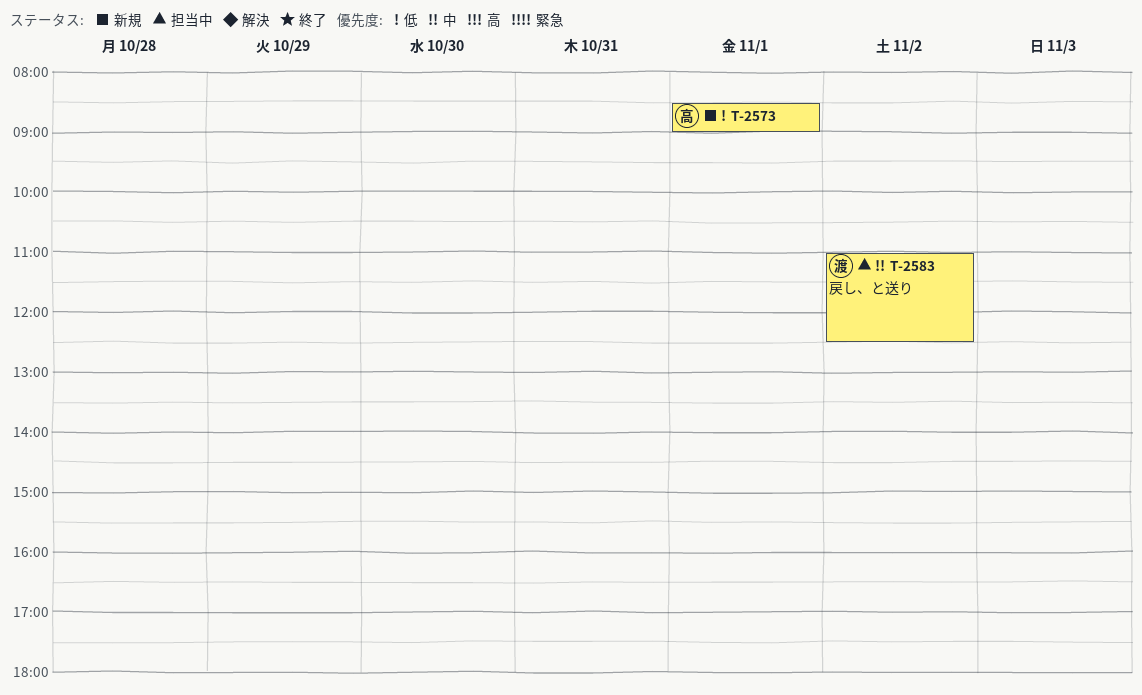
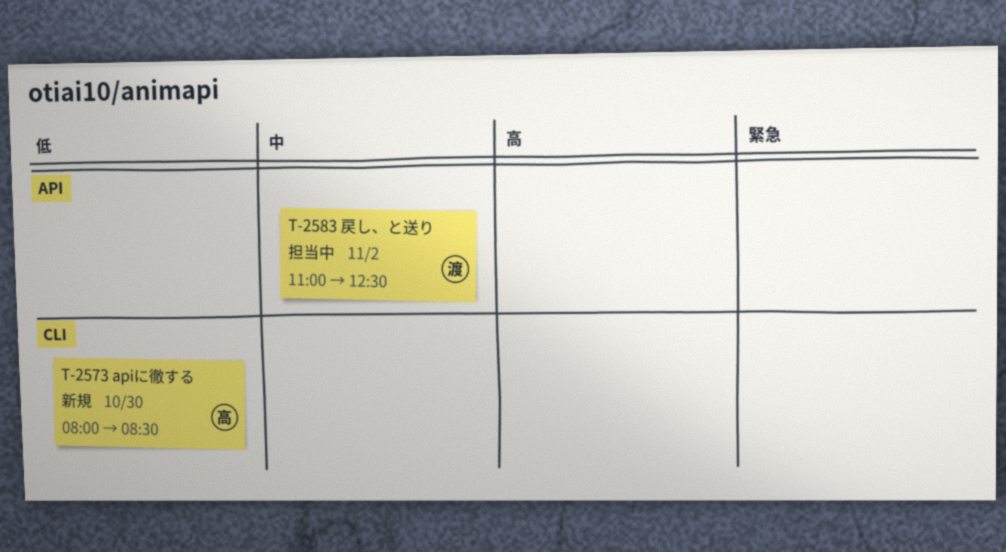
T-2573, day: Nov 1 -> Oct 30
T-2573, begins: 08:30 -> 08:00
T-2573, ends: 09:00 -> 08:30

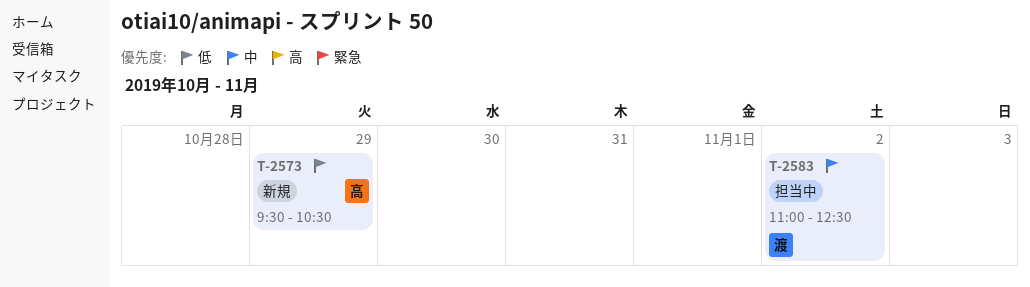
T-2573, day: Oct 30 -> Oct 29
T-2573, begins: 08:00 -> 09:30
T-2573, ends: 08:30 -> 10:30

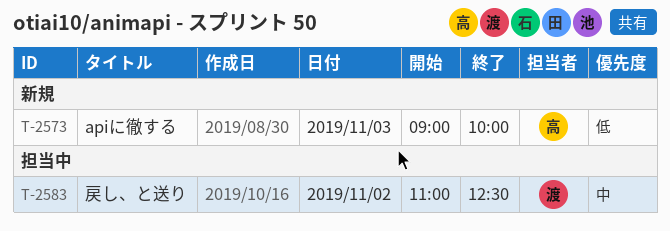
T-2573, day: Oct 29 -> Nov 3
T-2573, begins: 09:30 -> 09:00
T-2573, ends: 10:30 -> 10:00

